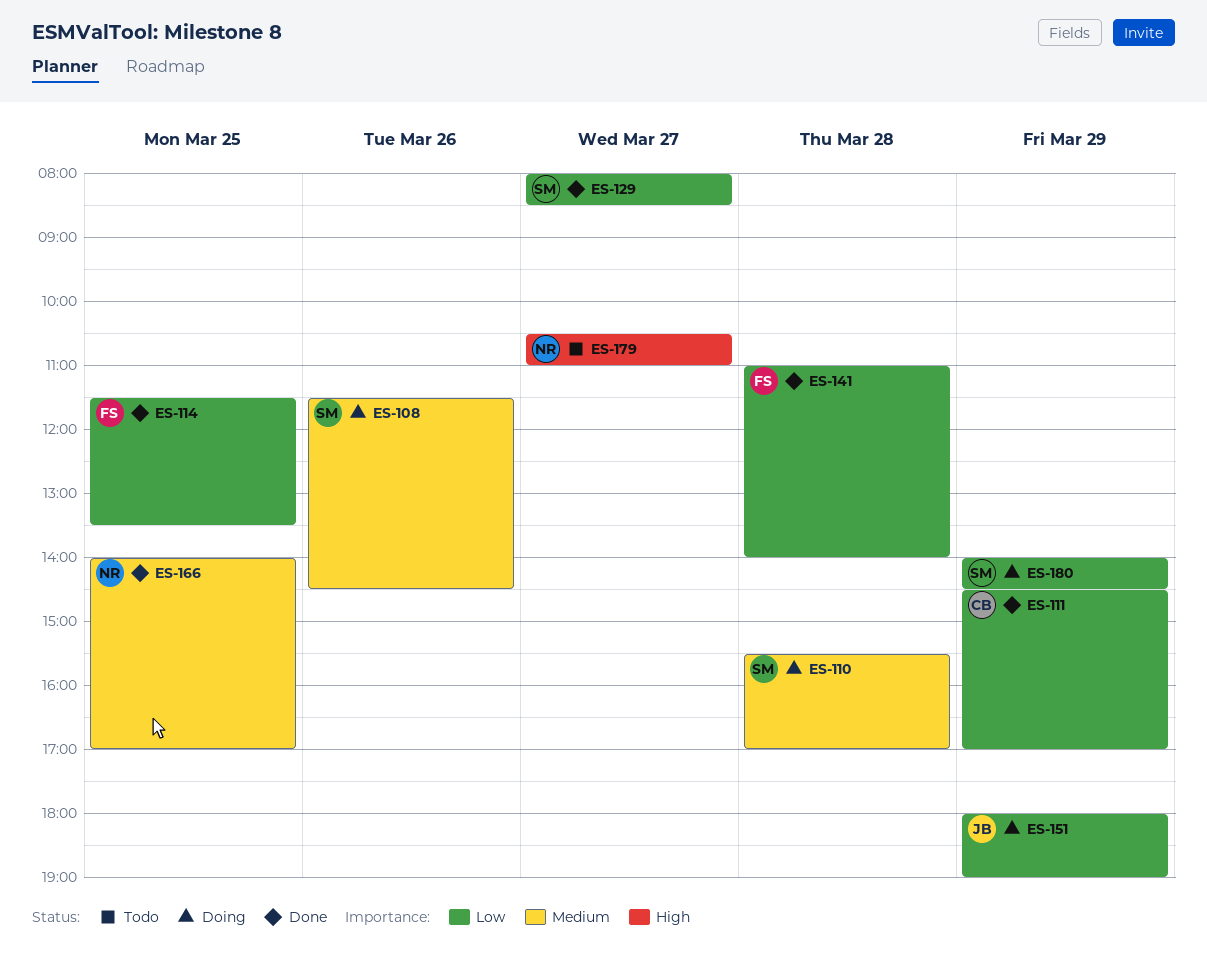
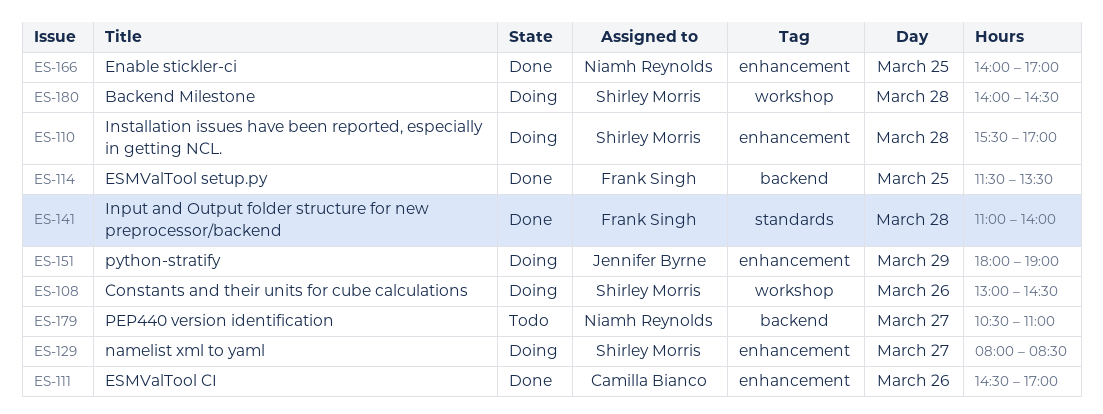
ES-108, begins: 11:30 -> 13:00
ES-111, day: Mar 29 -> Mar 26
ES-129, status: Done -> Doing
ES-180, day: Mar 29 -> Mar 28

